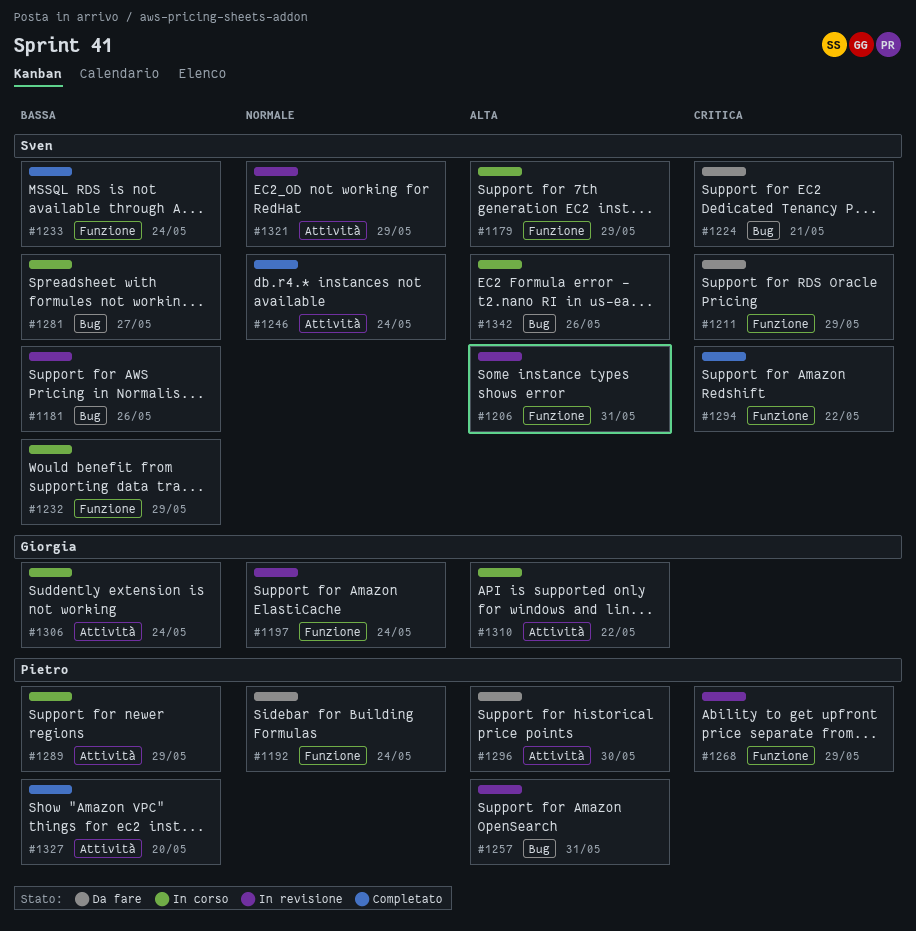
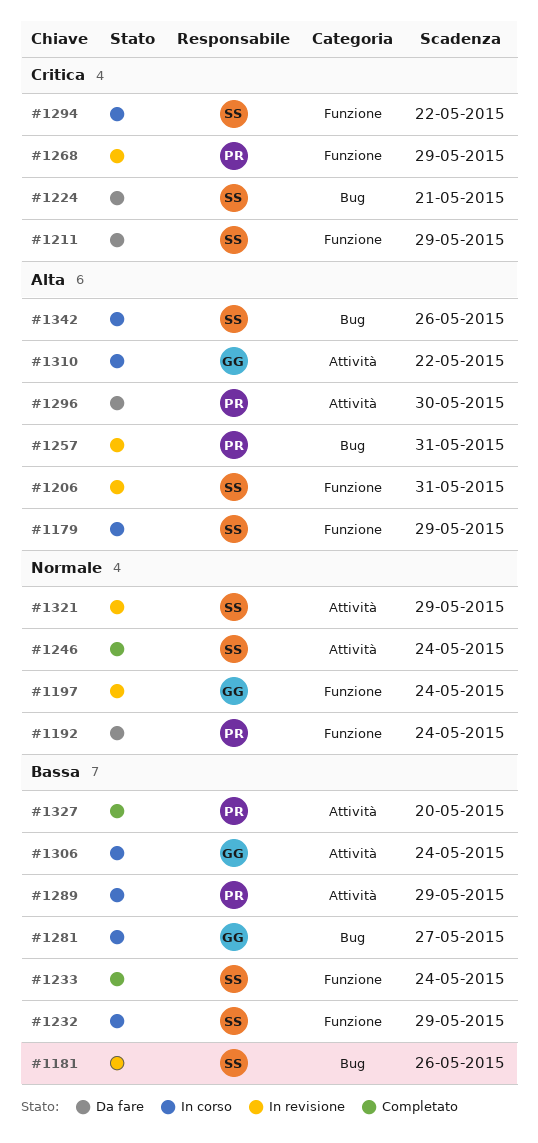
#1281, owner: Sven -> Giorgia
#1294, status: Completato -> In corso

